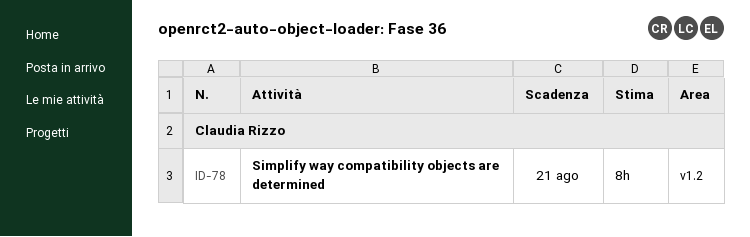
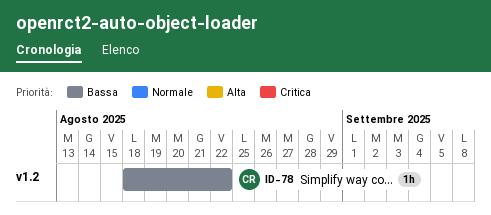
ID-78, estimate: 8h -> 1h
ID-78, due: Aug 21 -> Aug 22

